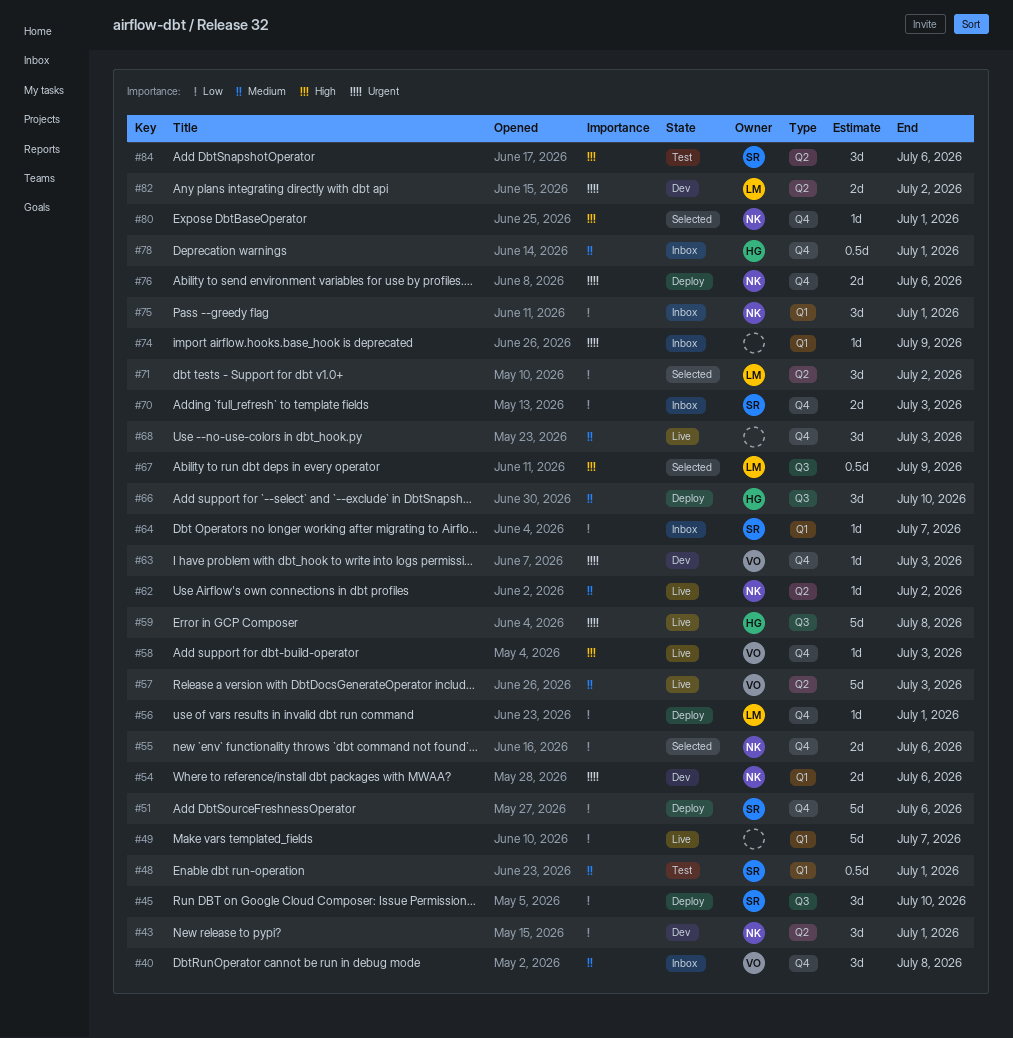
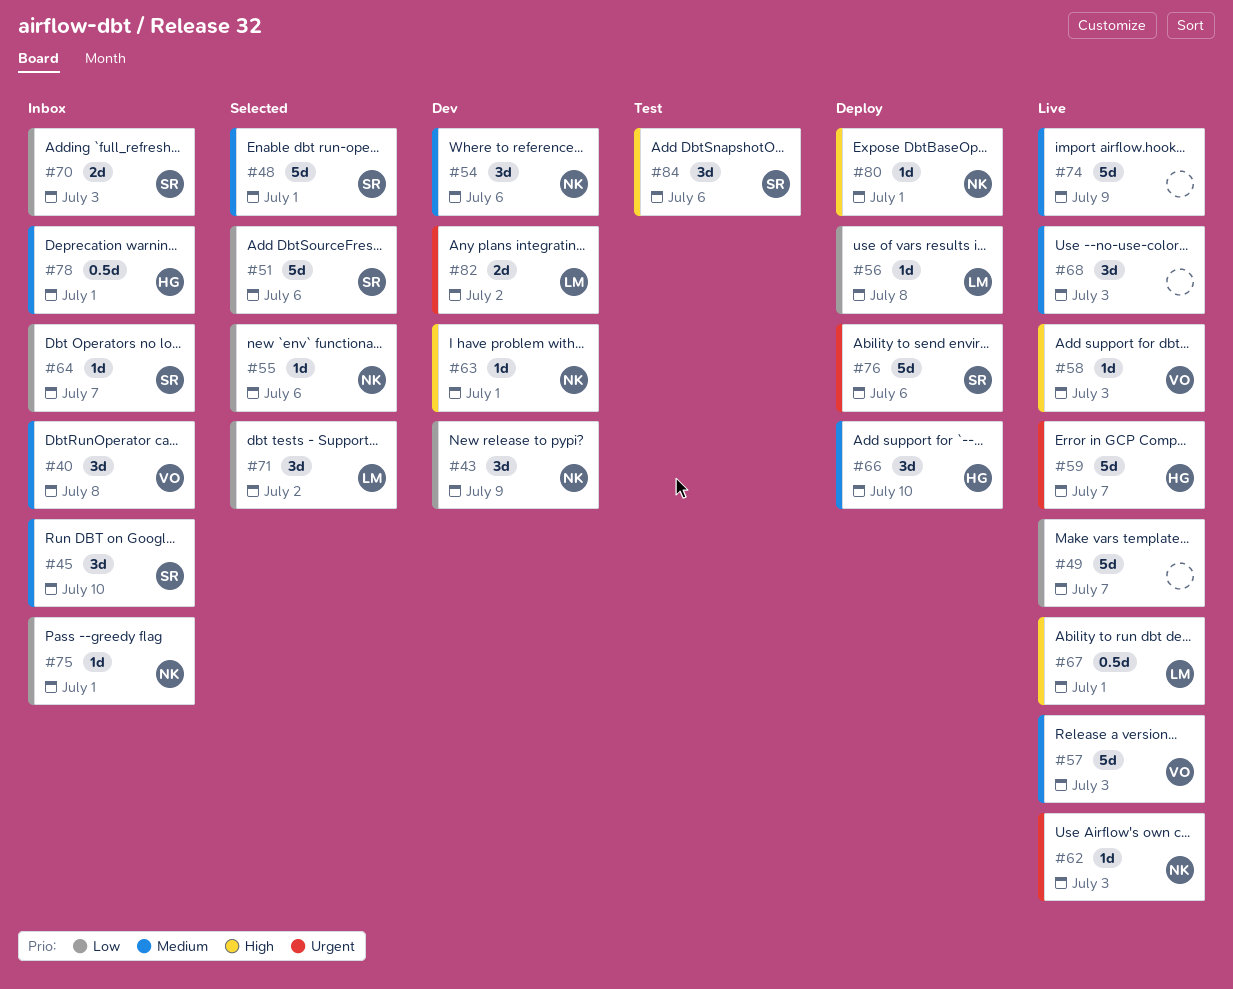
#43, due: Jul 1 -> Jul 9
#45, status: Deploy -> Inbox
#45, priority: Low -> Medium
#48, status: Test -> Selected
#48, estimate: 0.5d -> 5d
#51, status: Deploy -> Selected
#54, priority: Urgent -> Medium
#54, estimate: 2d -> 3d
#55, estimate: 2d -> 1d
#56, due: Jul 1 -> Jul 8
#59, due: Jul 8 -> Jul 7
#62, priority: Medium -> Urgent
#62, due: Jul 2 -> Jul 3
#63, owner: VO -> NK
#63, priority: Urgent -> High
#63, due: Jul 3 -> Jul 1
#67, status: Selected -> Live
#67, due: Jul 9 -> Jul 1
#74, status: Inbox -> Live
#74, priority: Urgent -> Medium
#74, estimate: 1d -> 5d
#75, estimate: 3d -> 1d
#76, owner: NK -> SR
#76, estimate: 2d -> 5d
#80, status: Selected -> Deploy

